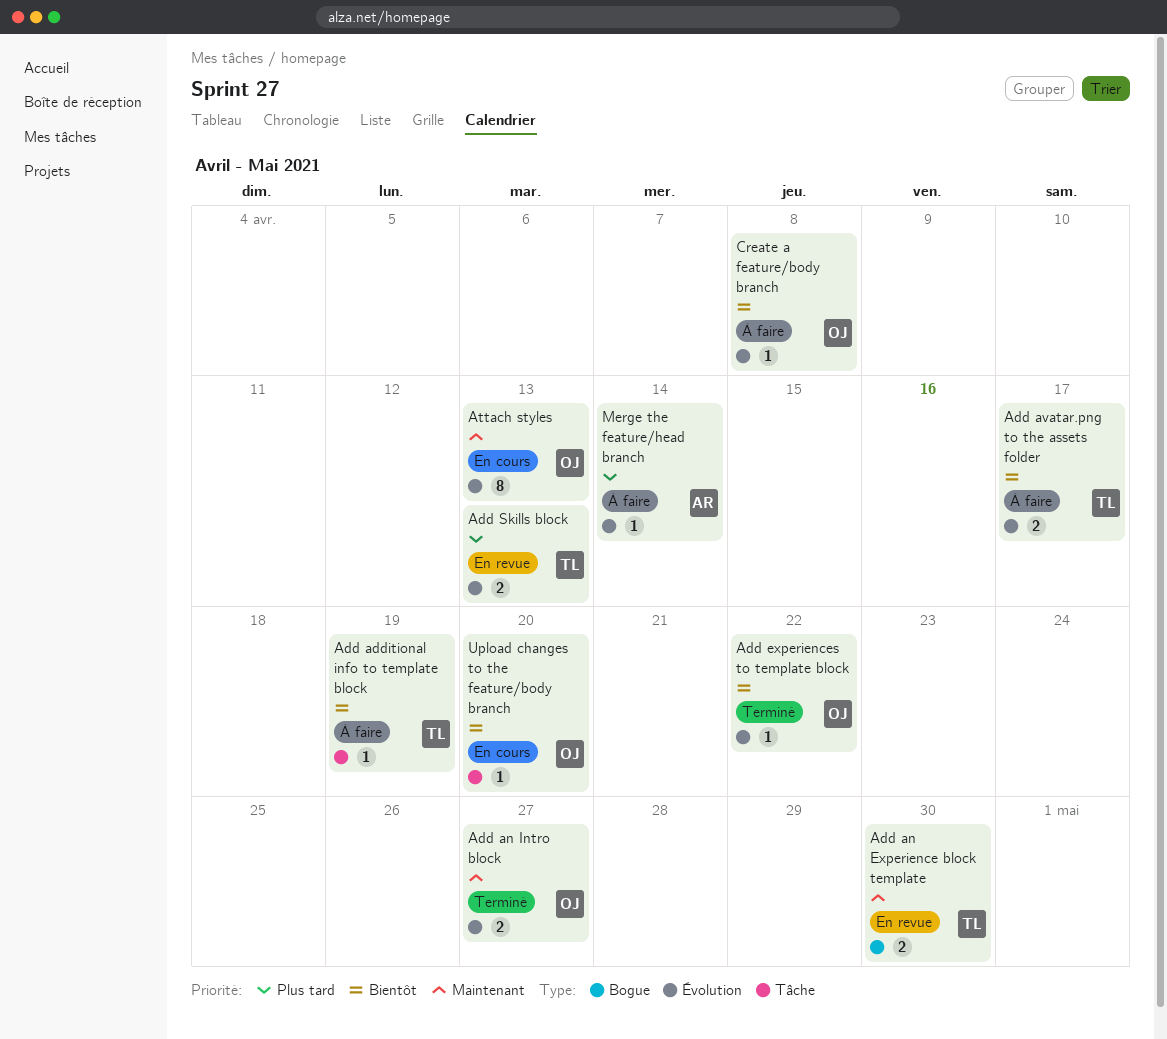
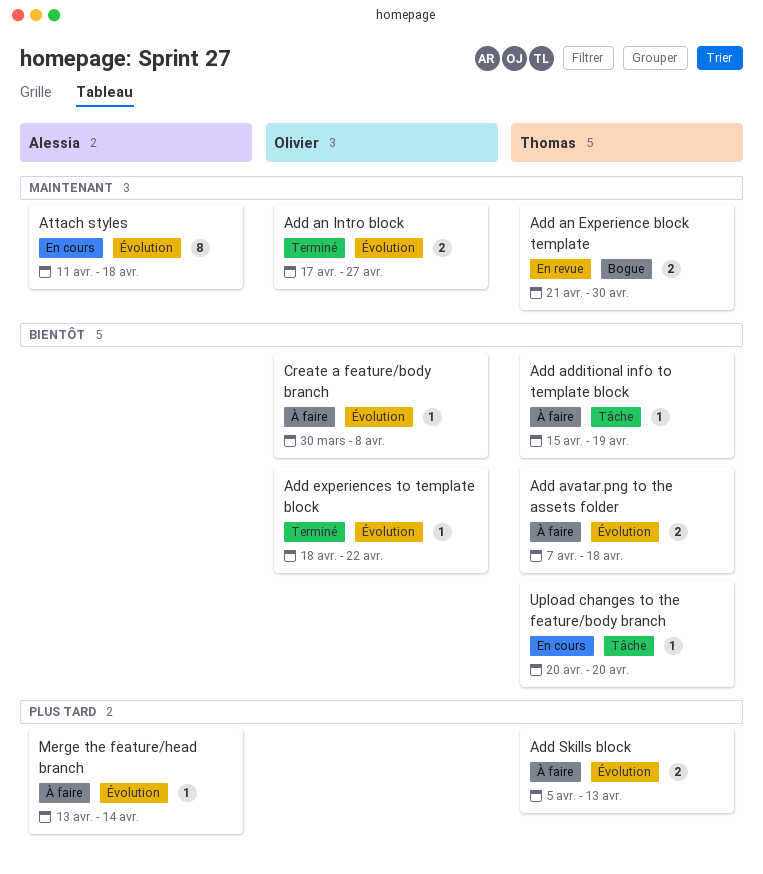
Add avatar.png to the assets folder, due: Apr 17 -> Apr 18
Add Skills block, status: En revue -> À faire
Attach styles, owner: Olivier -> Alessia
Attach styles, due: Apr 13 -> Apr 18
Upload changes to the feature/body branch, owner: Olivier -> Thomas

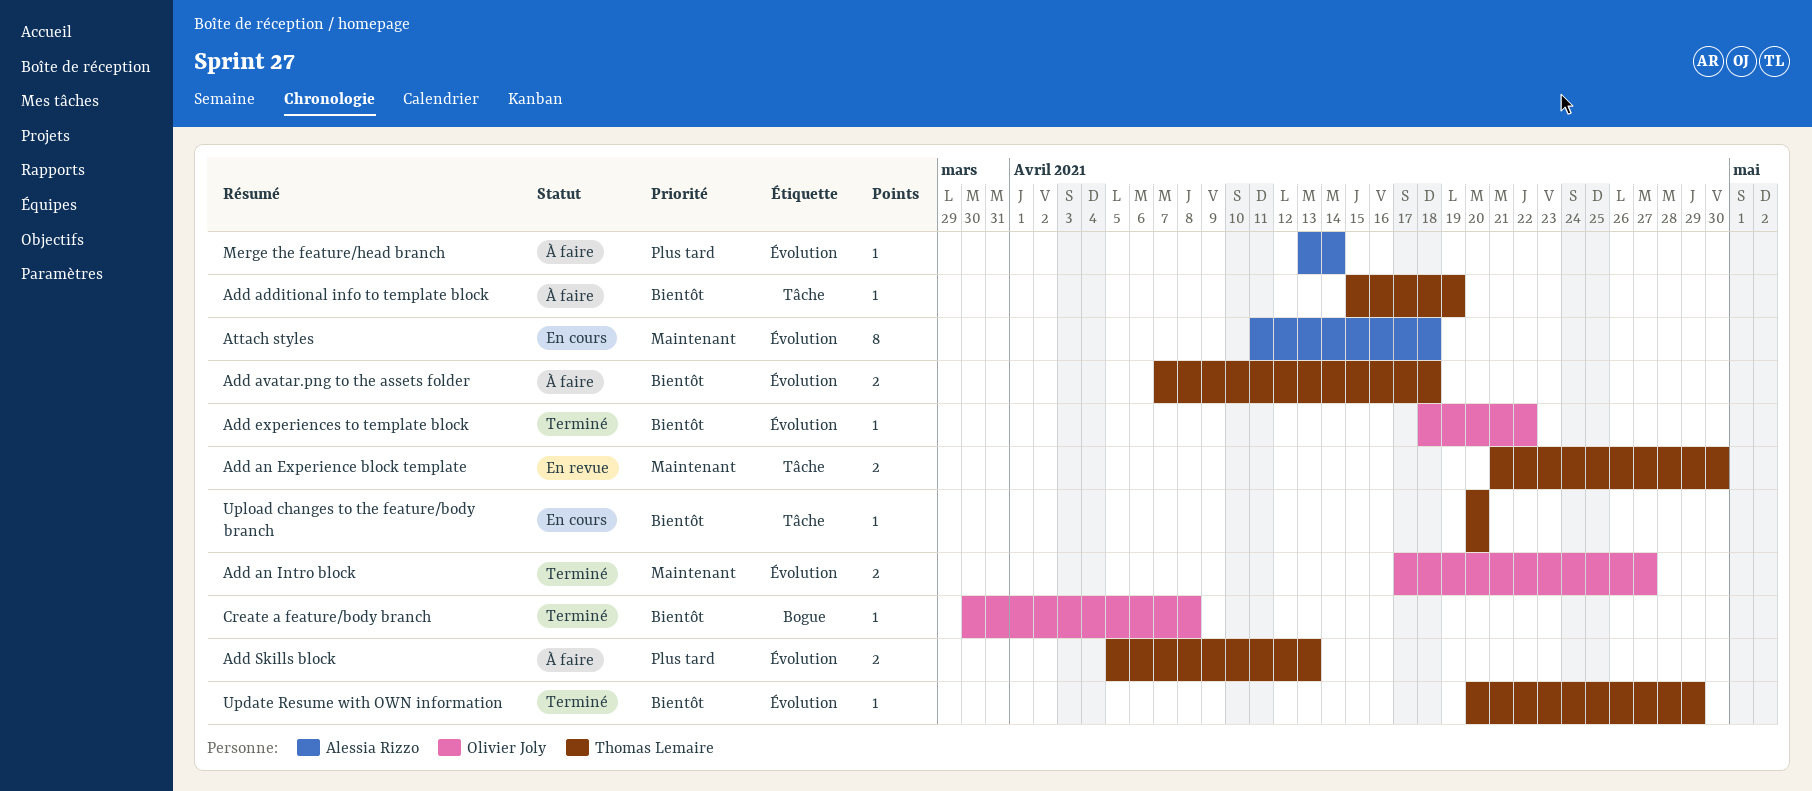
Add an Experience block template, label: Bogue -> Tâche
Create a feature/body branch, status: À faire -> Terminé
Create a feature/body branch, label: Évolution -> Bogue
Update Resume with OWN information: none -> present

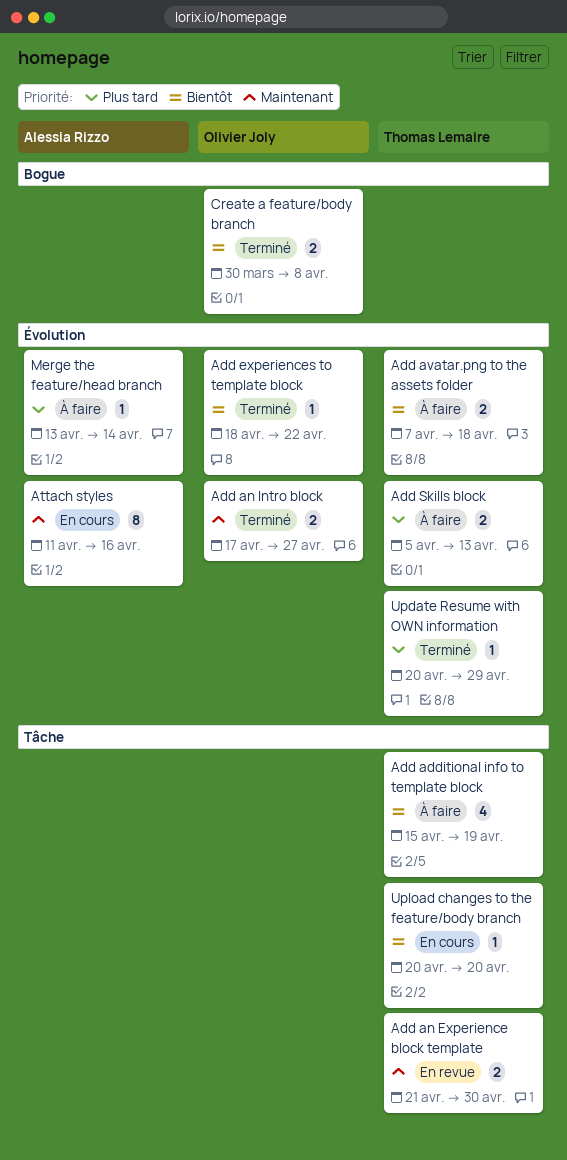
Add additional info to template block, estimate: 1 -> 4
Attach styles, due: Apr 18 -> Apr 16
Create a feature/body branch, estimate: 1 -> 2
Update Resume with OWN information, priority: Bientôt -> Plus tard

